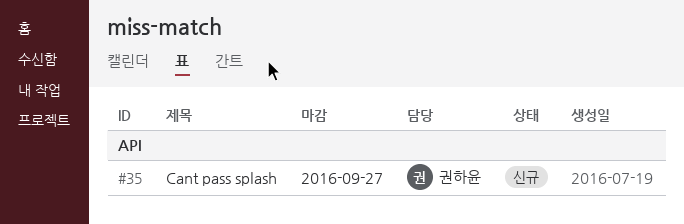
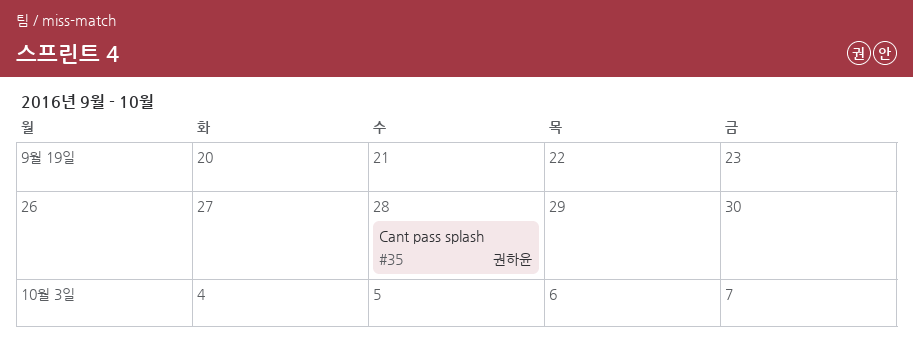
#35, due: Sep 27 -> Sep 28

